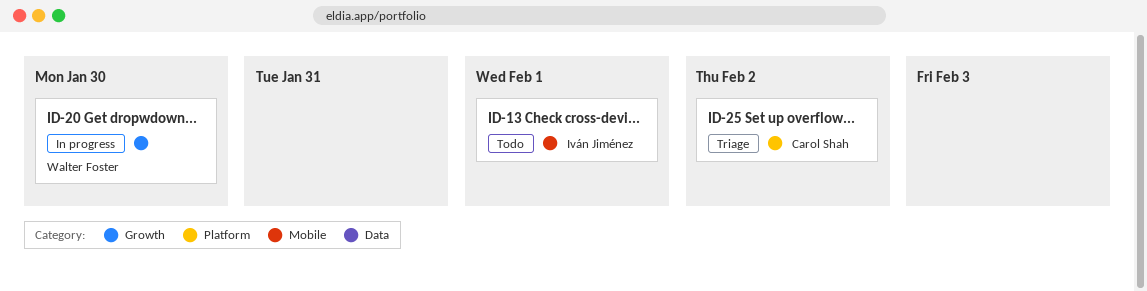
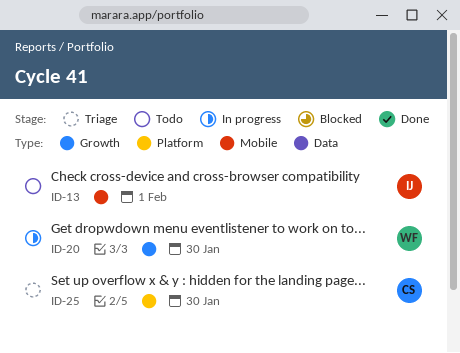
ID-25, due: Feb 2 -> Jan 30

